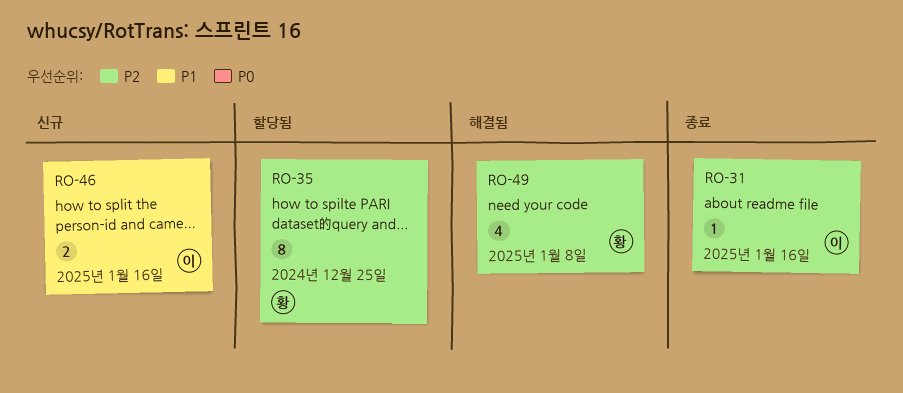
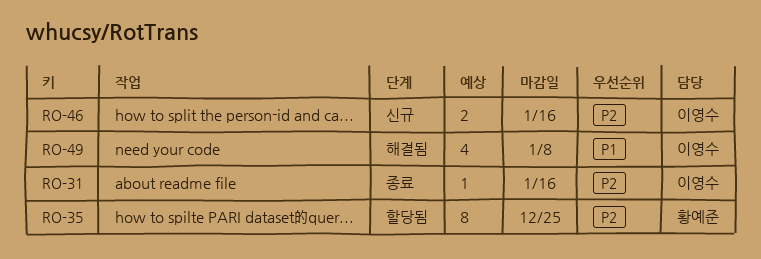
RO-46, priority: P1 -> P2
RO-49, owner: 황예준 -> 이영수
RO-49, priority: P2 -> P1

